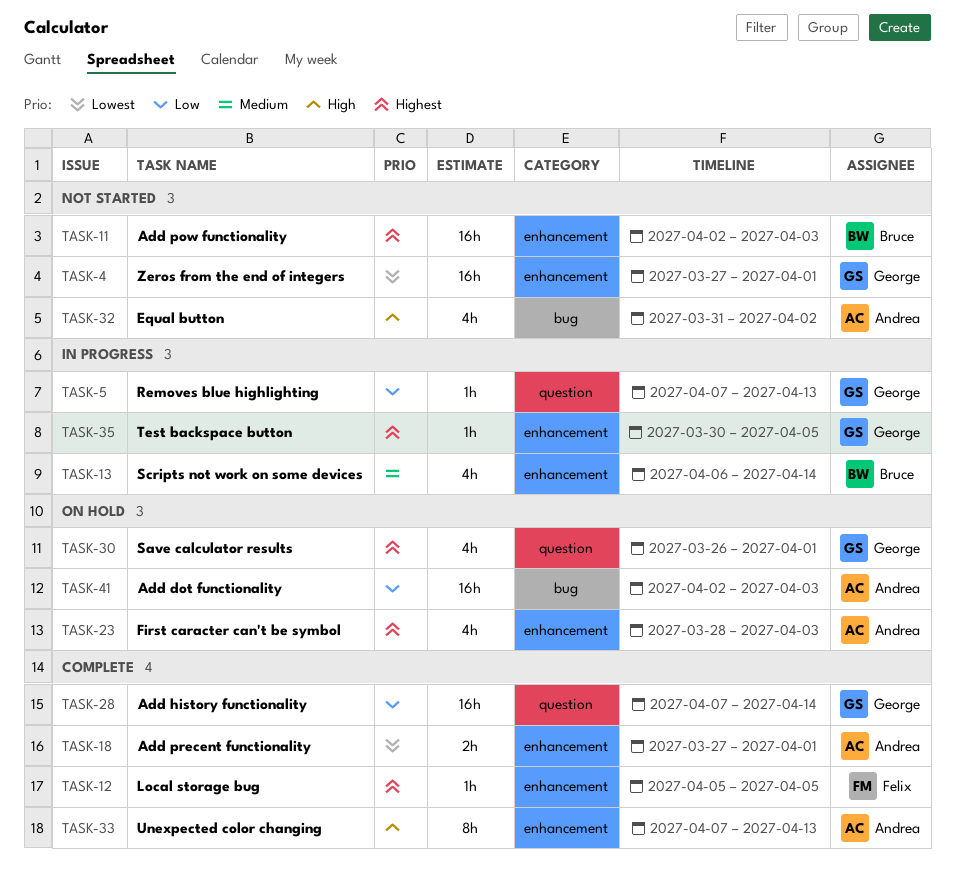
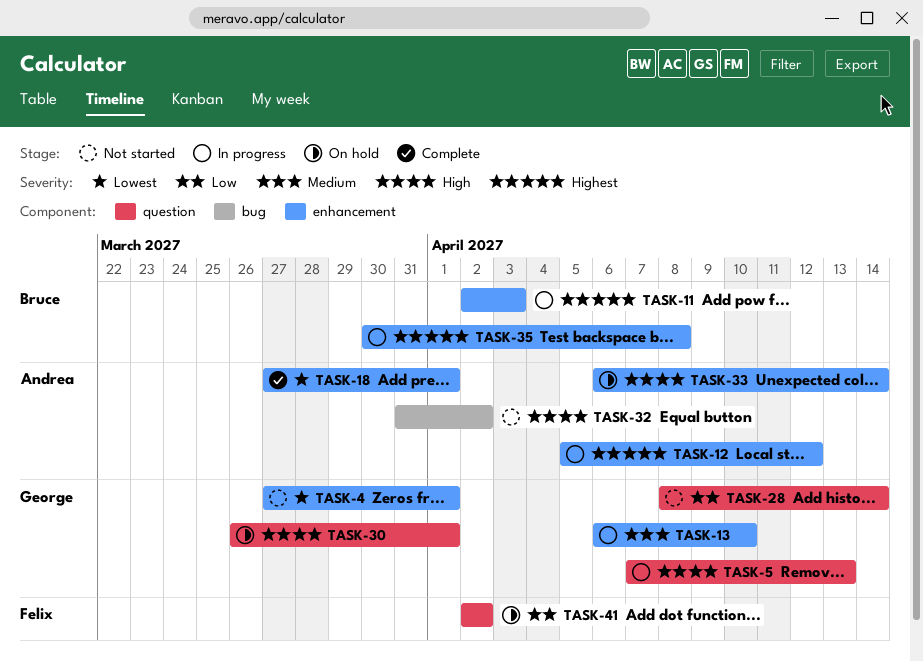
TASK-5, priority: Low -> High
TASK-11, status: Not started -> In progress
TASK-12, status: Complete -> In progress
TASK-12, owner: Felix -> Andrea
TASK-12, due: Apr 5 -> Apr 12
TASK-13, owner: Bruce -> George
TASK-13, due: Apr 14 -> Apr 10
TASK-23: present -> none
TASK-28, status: Complete -> Not started
TASK-28, start: Apr 7 -> Apr 8
TASK-30, priority: Highest -> High
TASK-33, status: Complete -> On hold
TASK-33, start: Apr 7 -> Apr 6
TASK-33, due: Apr 13 -> Apr 14
TASK-35, owner: George -> Bruce
TASK-35, due: Apr 5 -> Apr 8
TASK-41, owner: Andrea -> Felix
TASK-41, label: bug -> question
TASK-41, due: Apr 3 -> Apr 2

